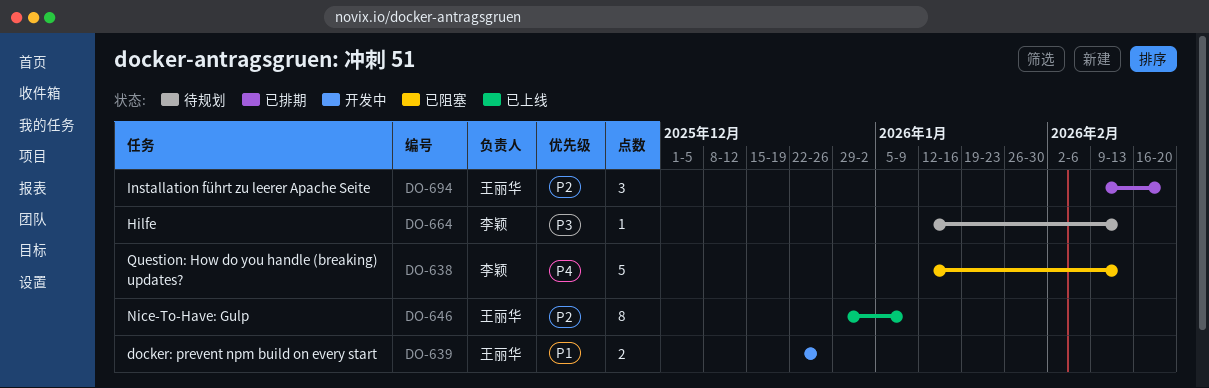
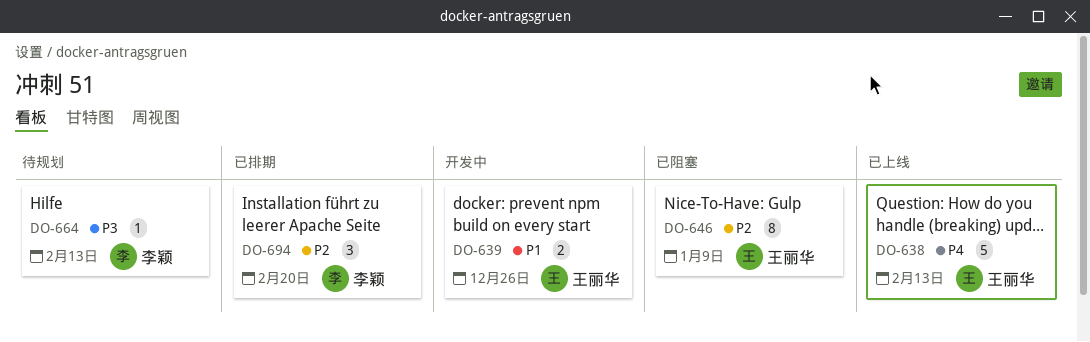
DO-638, status: 已阻塞 -> 已上线
DO-638, owner: 李颖 -> 王丽华
DO-646, status: 已上线 -> 已阻塞
DO-694, owner: 王丽华 -> 李颖

